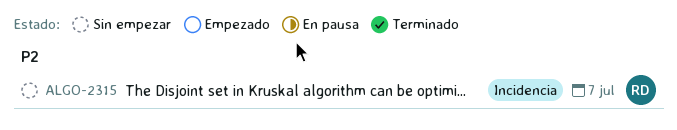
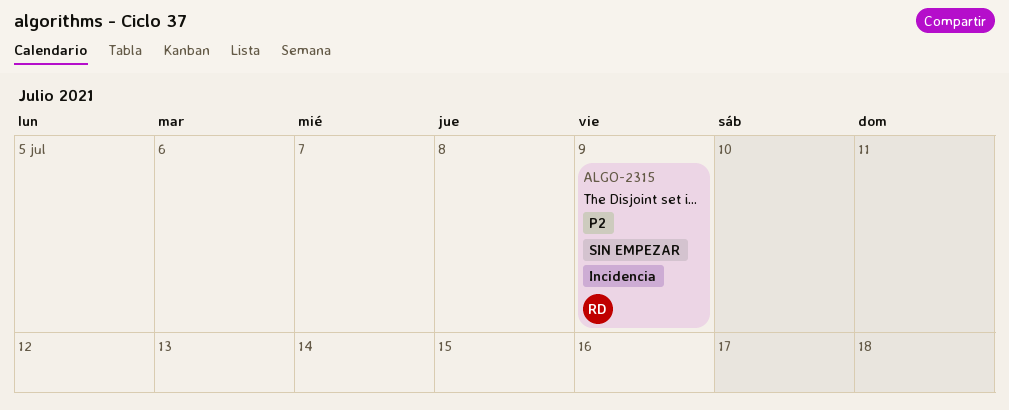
ALGO-2315, due: Jul 7 -> Jul 9

